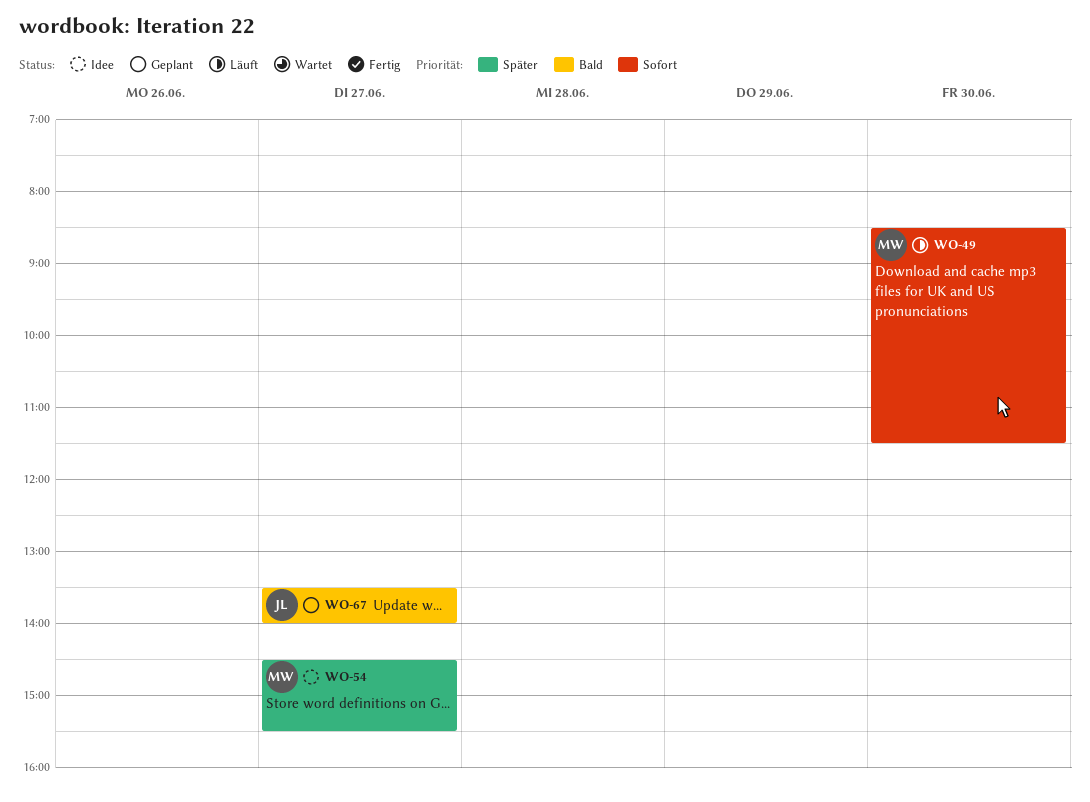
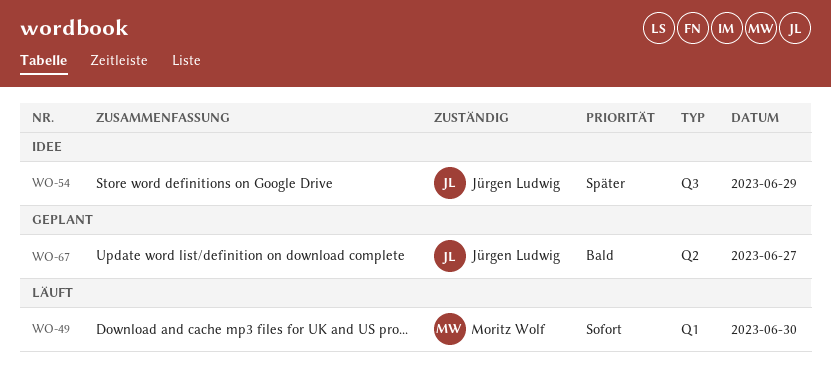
WO-54, owner: Moritz Wolf -> Jürgen Ludwig
WO-54, day: Jun 27 -> Jun 29

